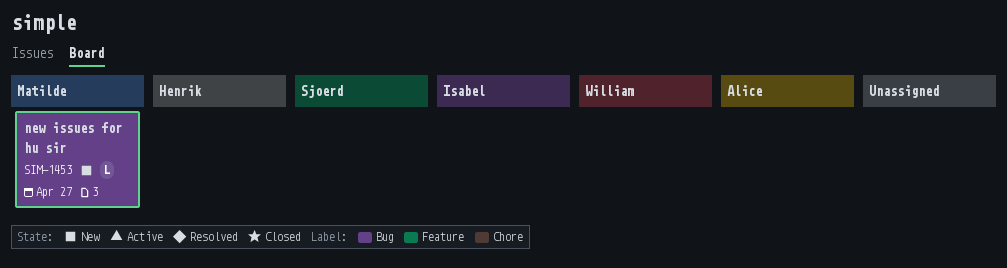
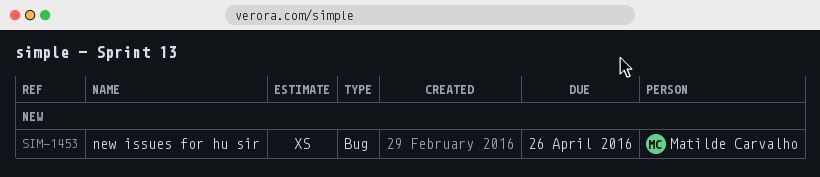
SIM-1453, estimate: L -> XS
SIM-1453, due: Apr 27 -> Apr 26

